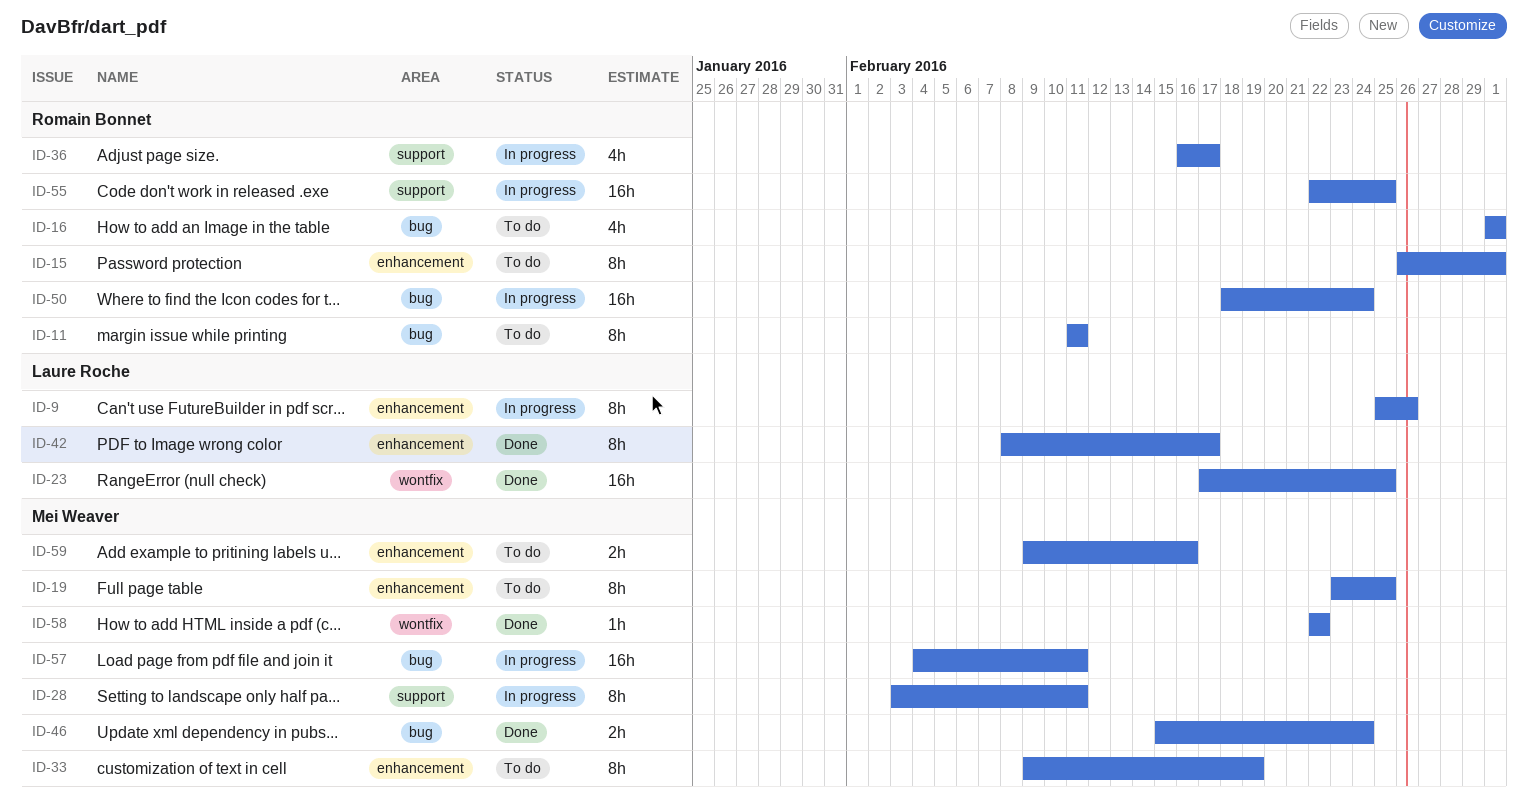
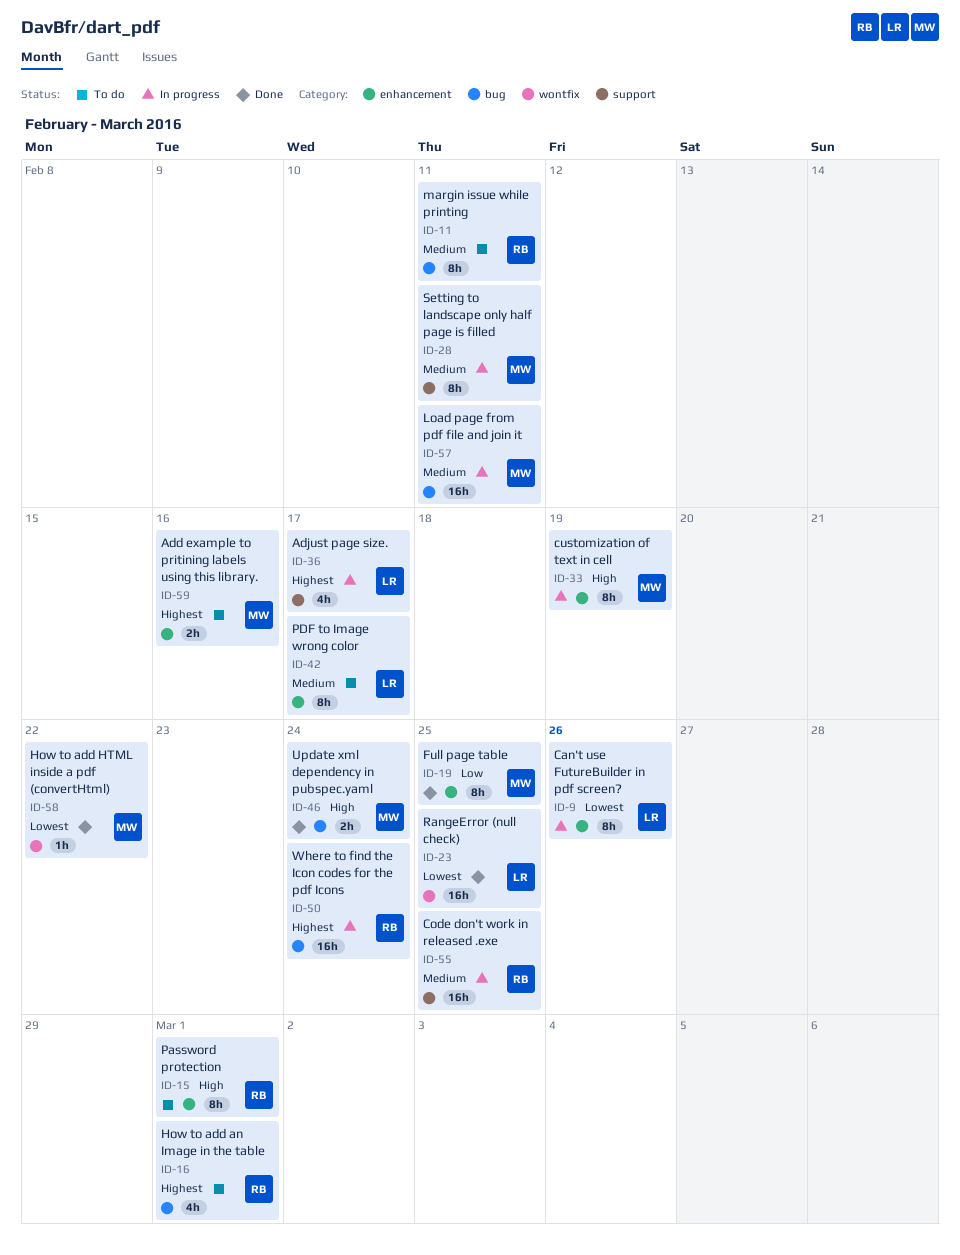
ID-19, status: To do -> Done
ID-33, status: To do -> In progress
ID-36, owner: Romain Bonnet -> Laure Roche
ID-42, status: Done -> To do

